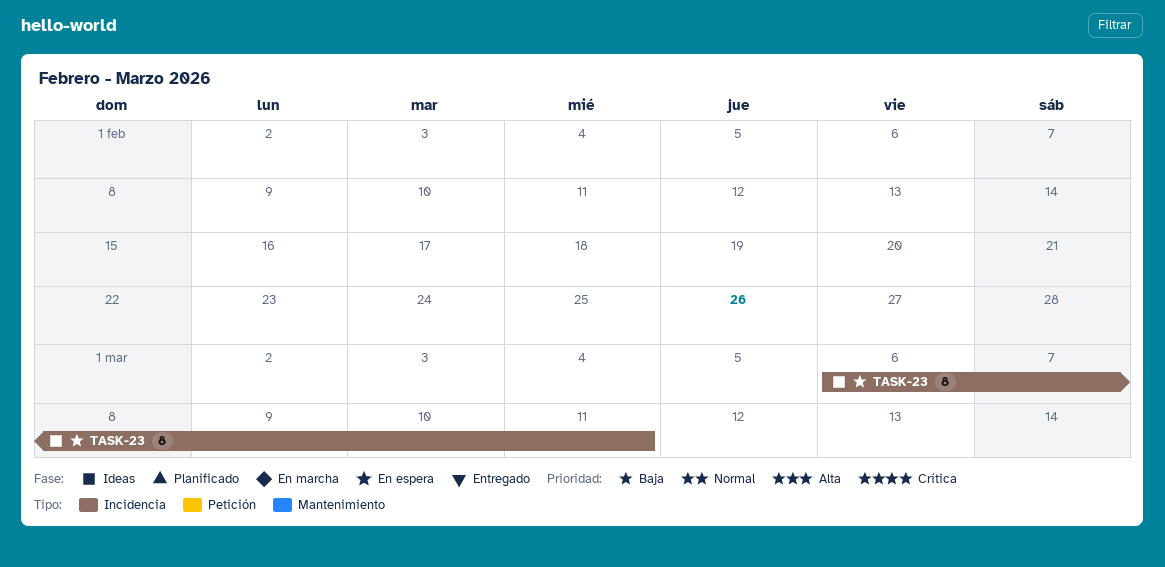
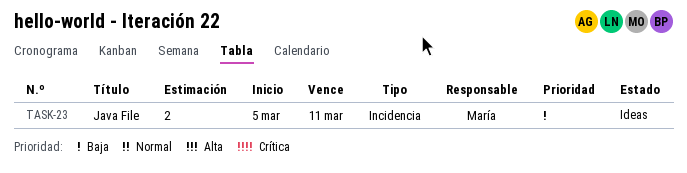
TASK-23, estimate: 8 -> 2
TASK-23, start: Mar 6 -> Mar 5

